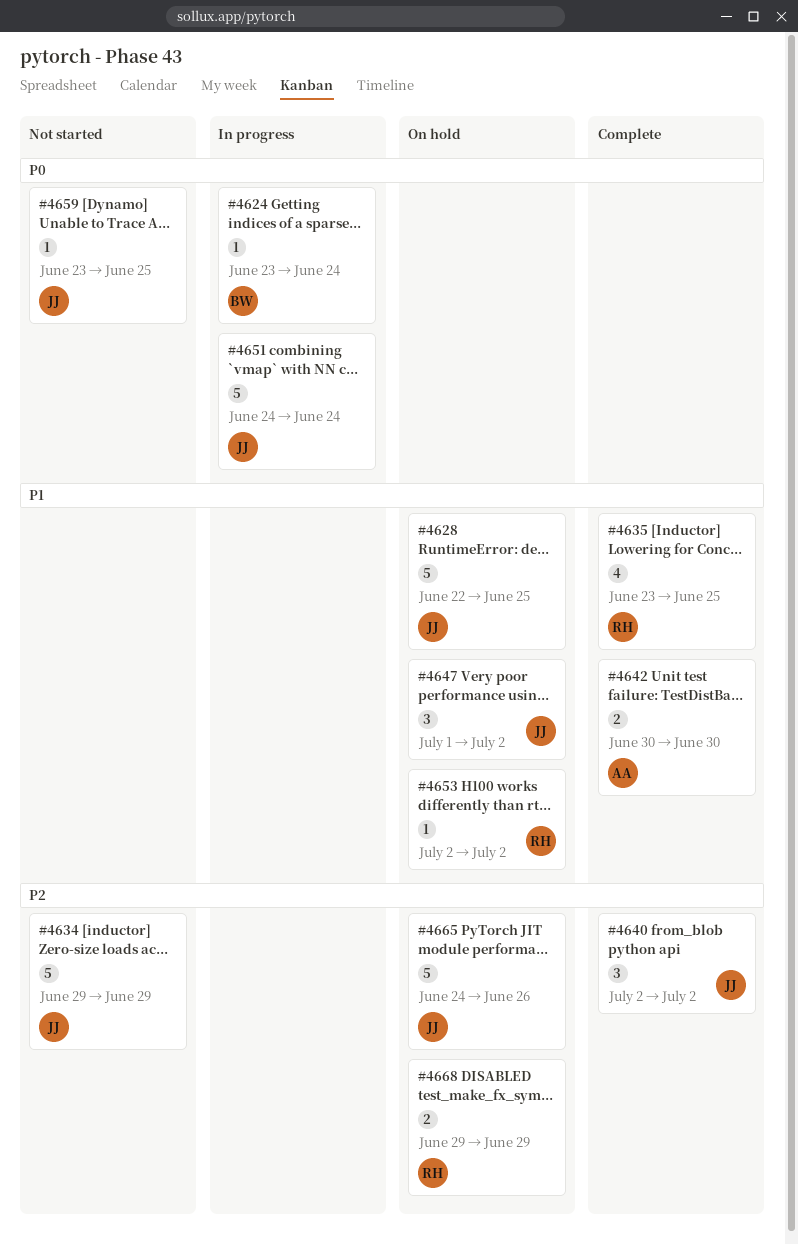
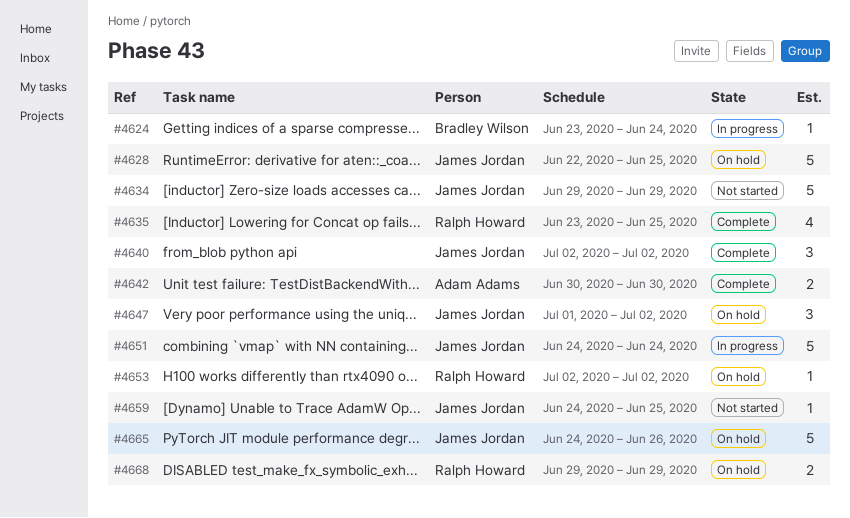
#4659, start: Jun 23 -> Jun 24

